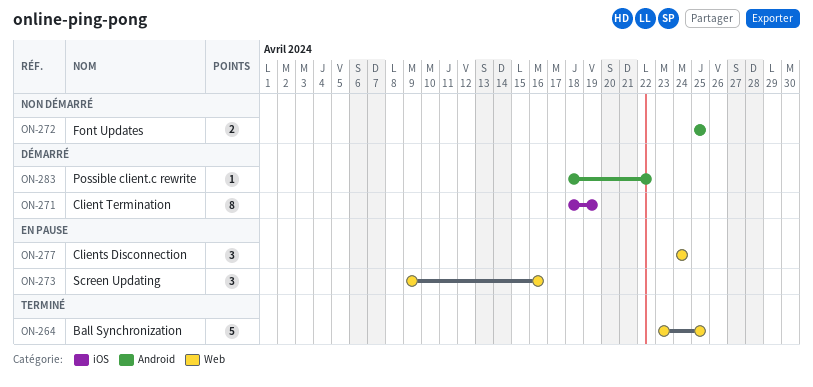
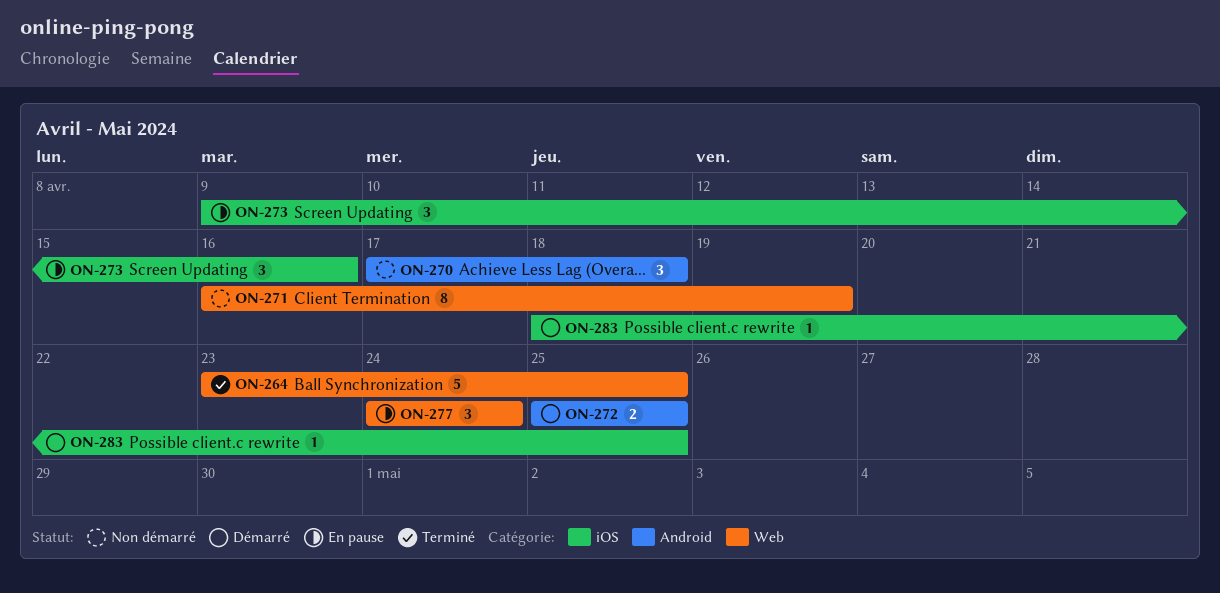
ON-270: none -> present
ON-271, status: Démarré -> Non démarré
ON-271, label: iOS -> Web
ON-271, start: Apr 18 -> Apr 16
ON-272, status: Non démarré -> Démarré
ON-273, label: Web -> iOS
ON-283, label: Android -> iOS
ON-283, due: Apr 22 -> Apr 25

